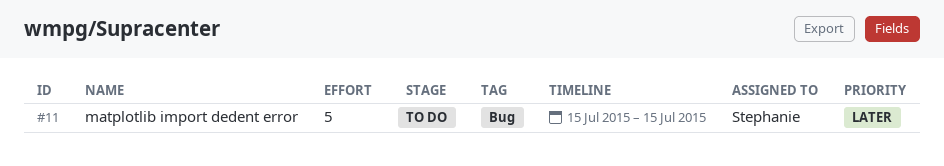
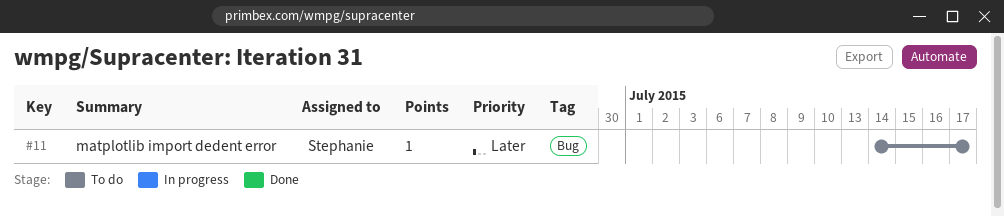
#11, estimate: 5 -> 1
#11, start: Jul 15 -> Jul 14
#11, due: Jul 15 -> Jul 17

